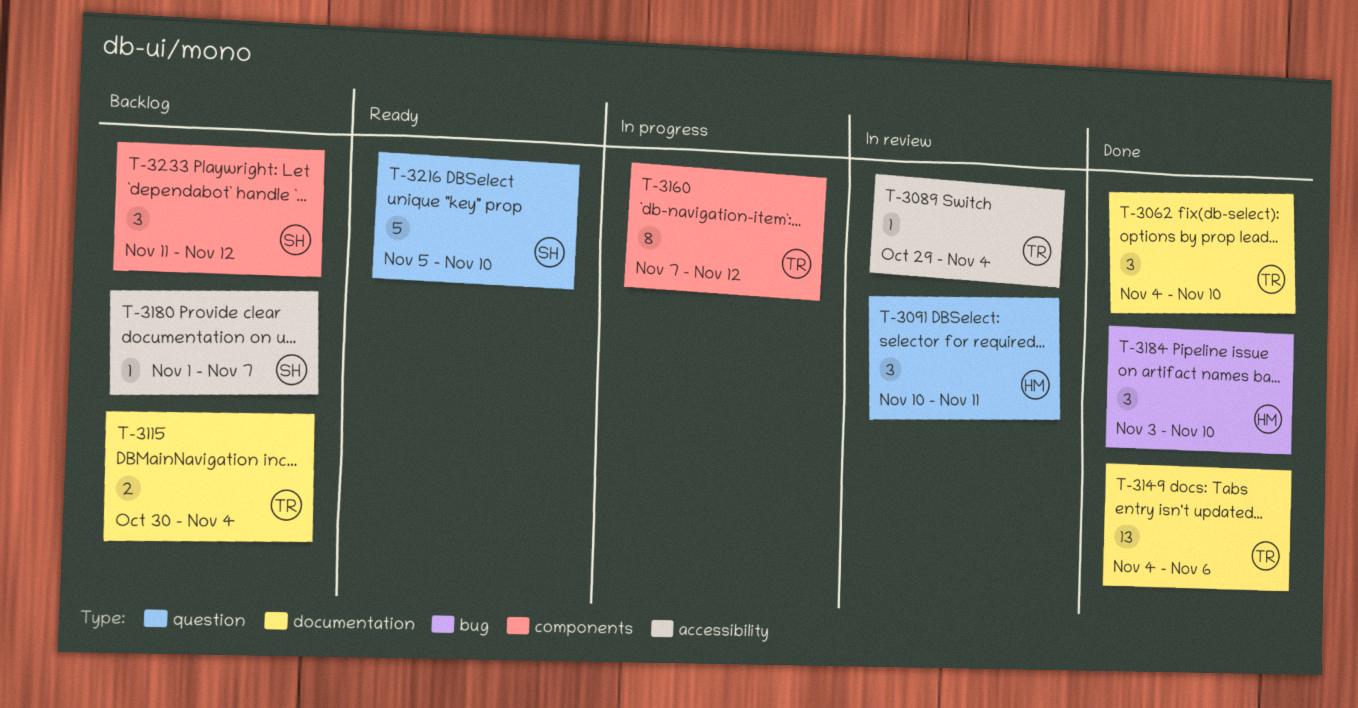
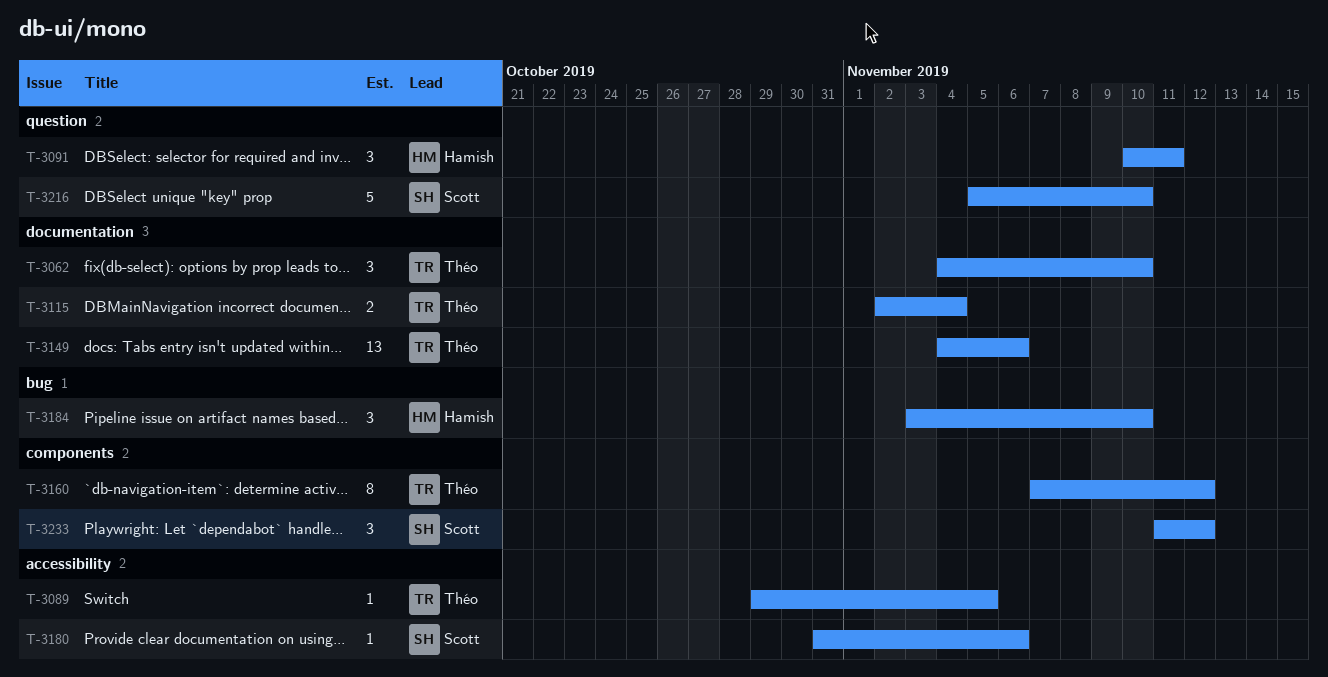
T-3089, due: Nov 4 -> Nov 5
T-3115, start: Oct 30 -> Nov 2
T-3180, start: Nov 1 -> Oct 31
T-3180, due: Nov 7 -> Nov 6

